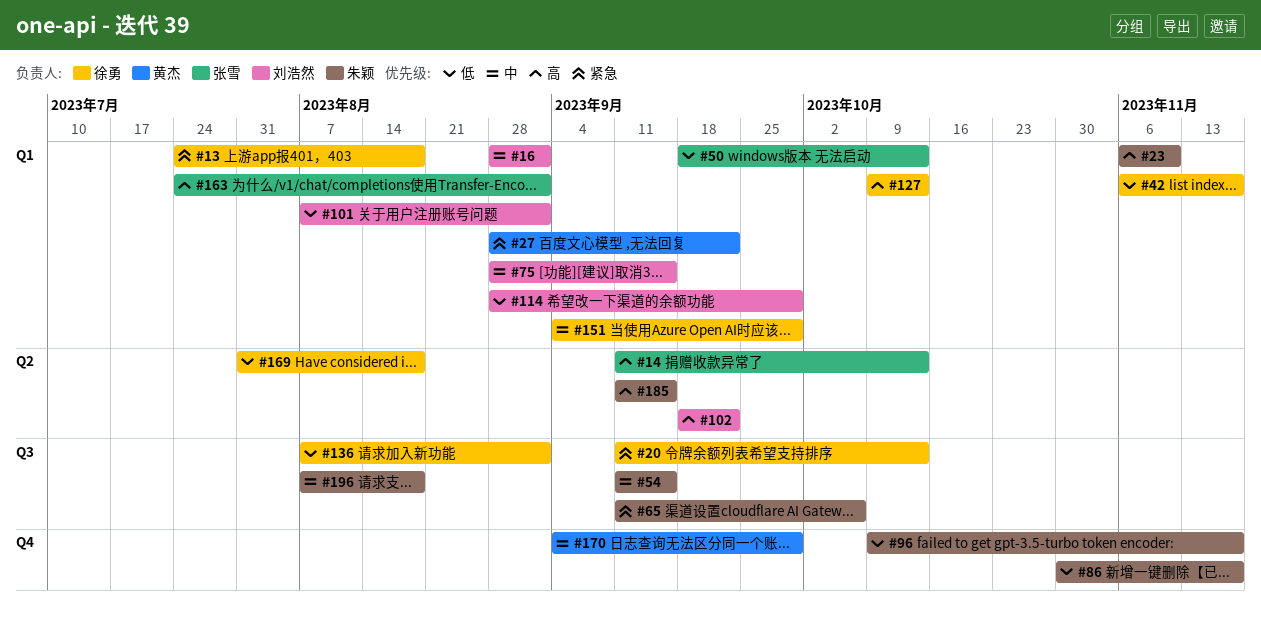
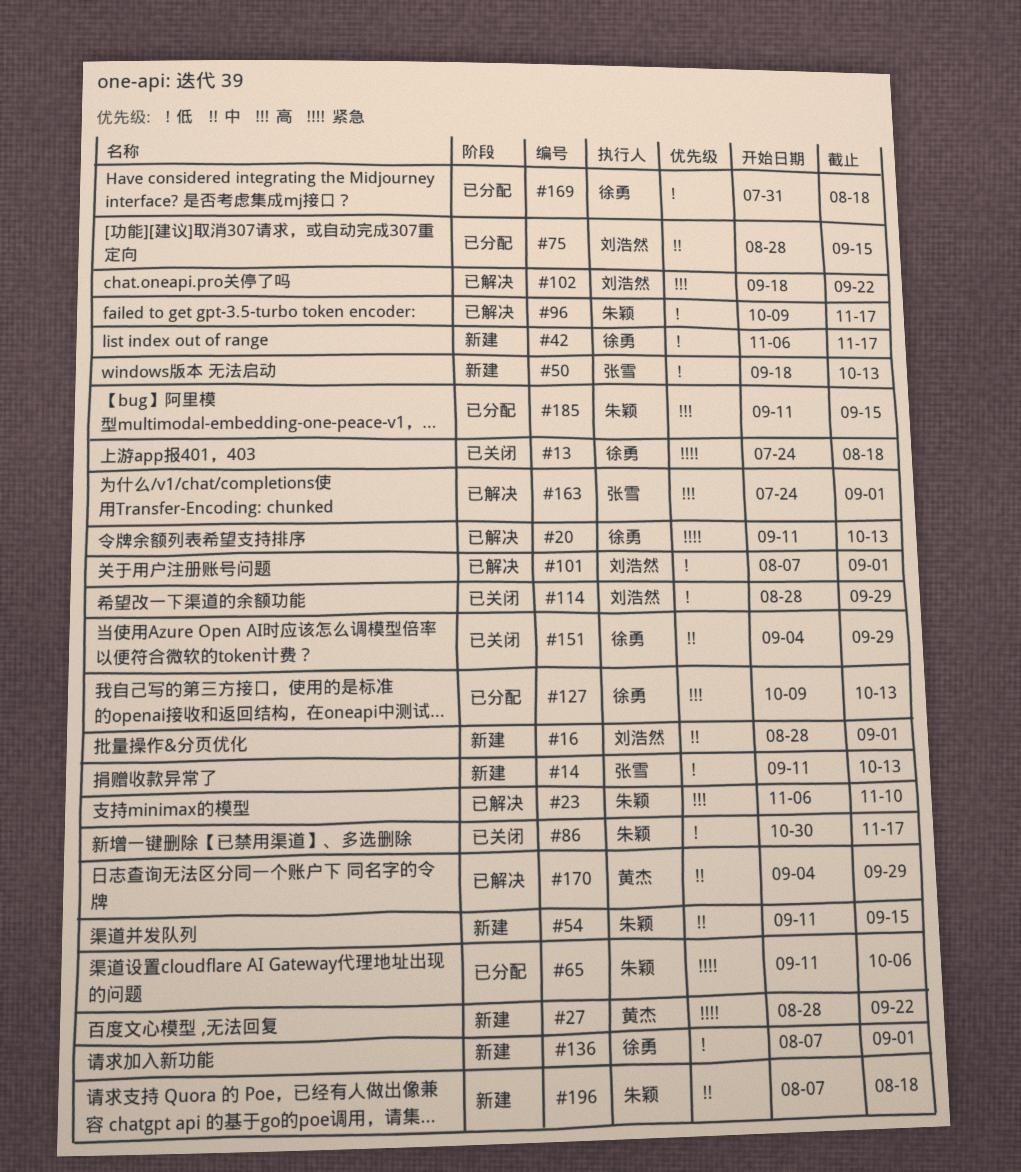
#14, priority: 高 -> 低

